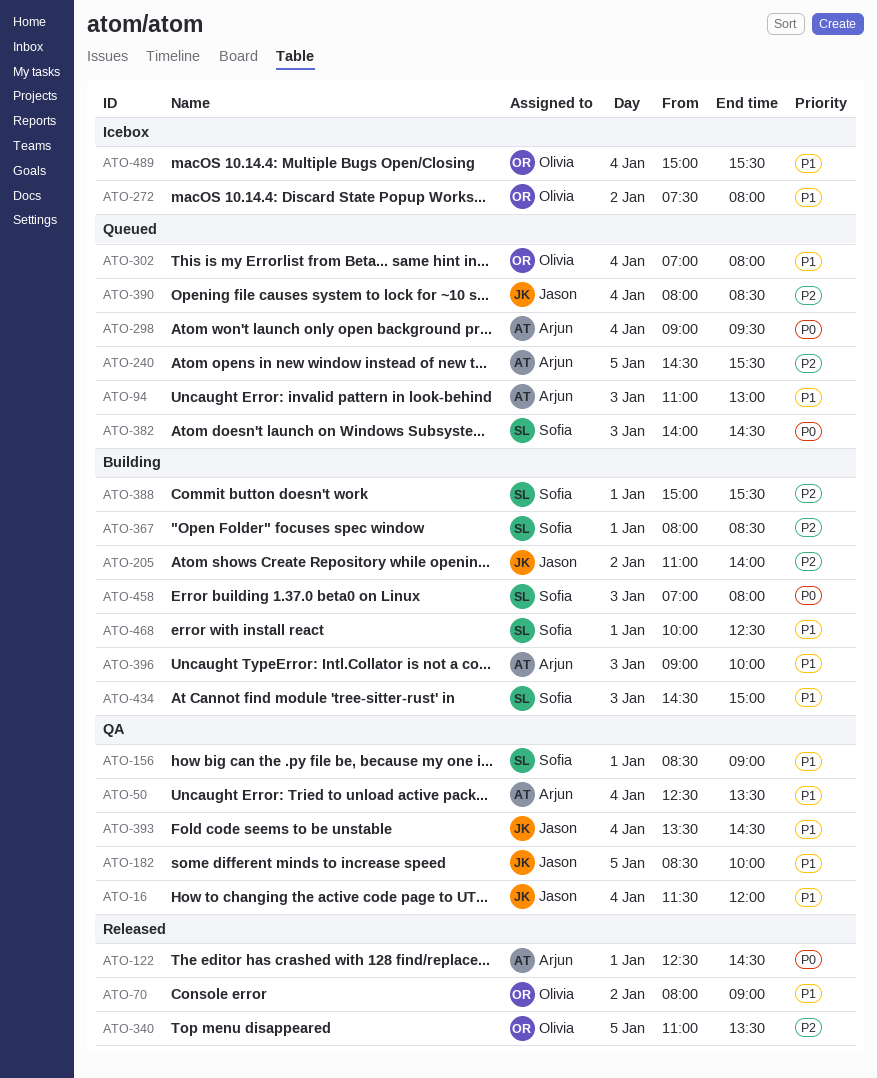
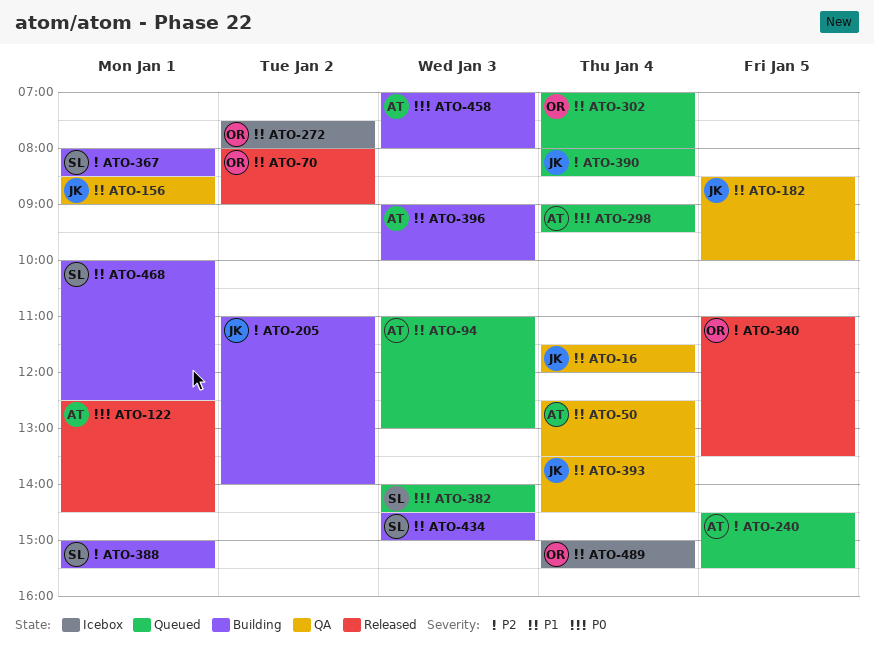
ATO-156, owner: Sofia -> Jason
ATO-458, owner: Sofia -> Arjun

